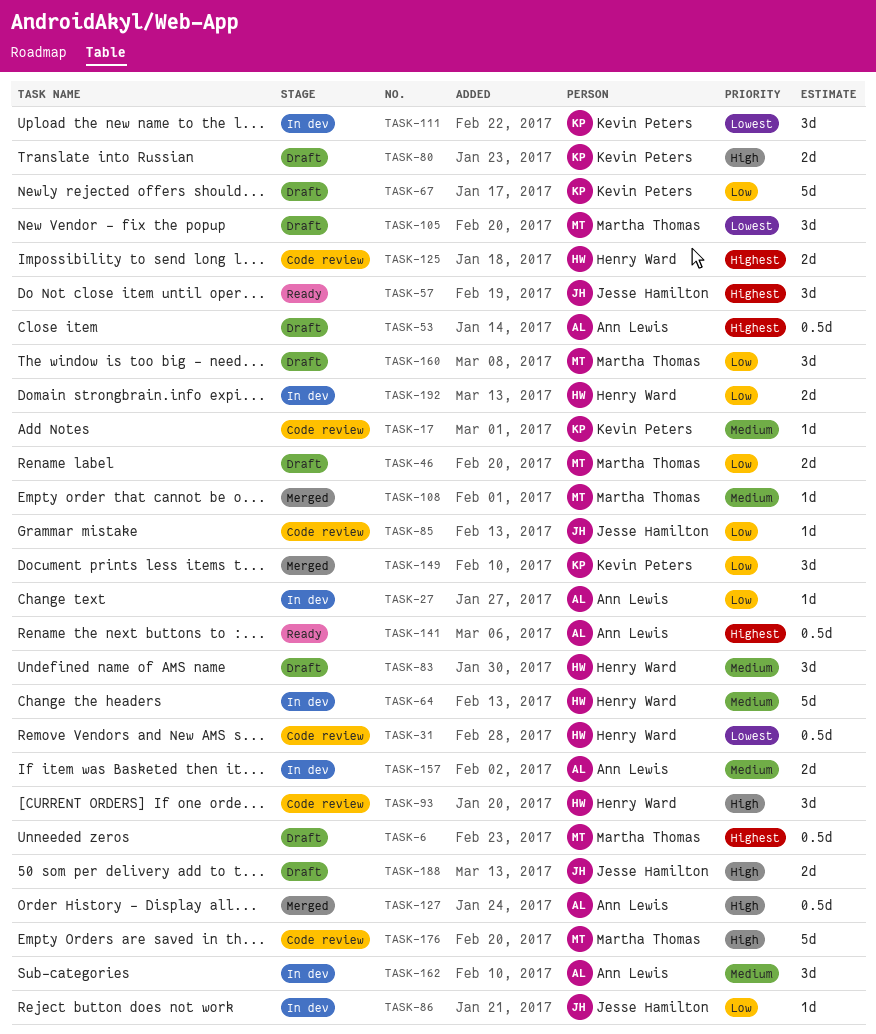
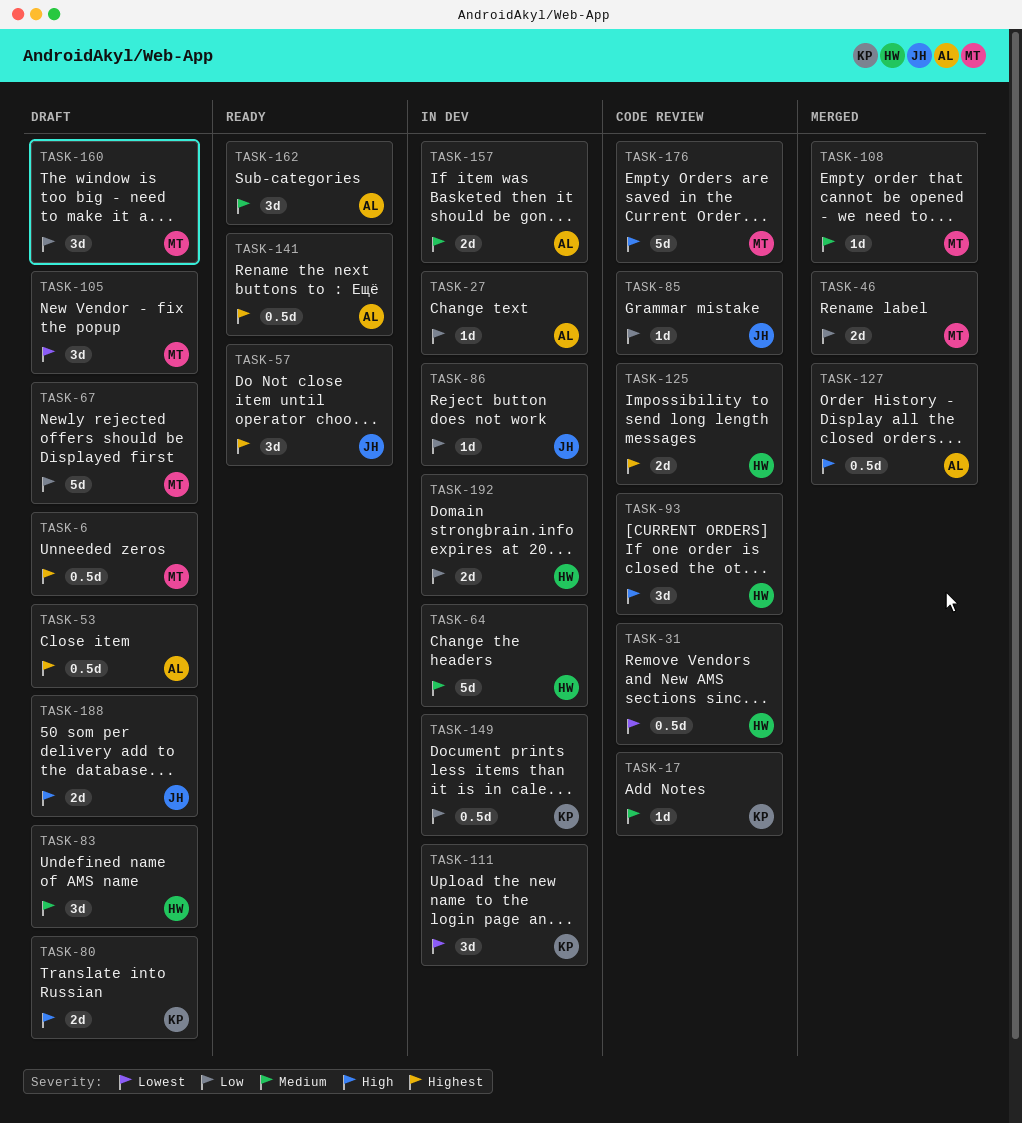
TASK-46, status: Draft -> Merged
TASK-67, owner: Kevin Peters -> Martha Thomas
TASK-149, status: Merged -> In dev
TASK-149, estimate: 3d -> 0.5d
TASK-162, status: In dev -> Ready

